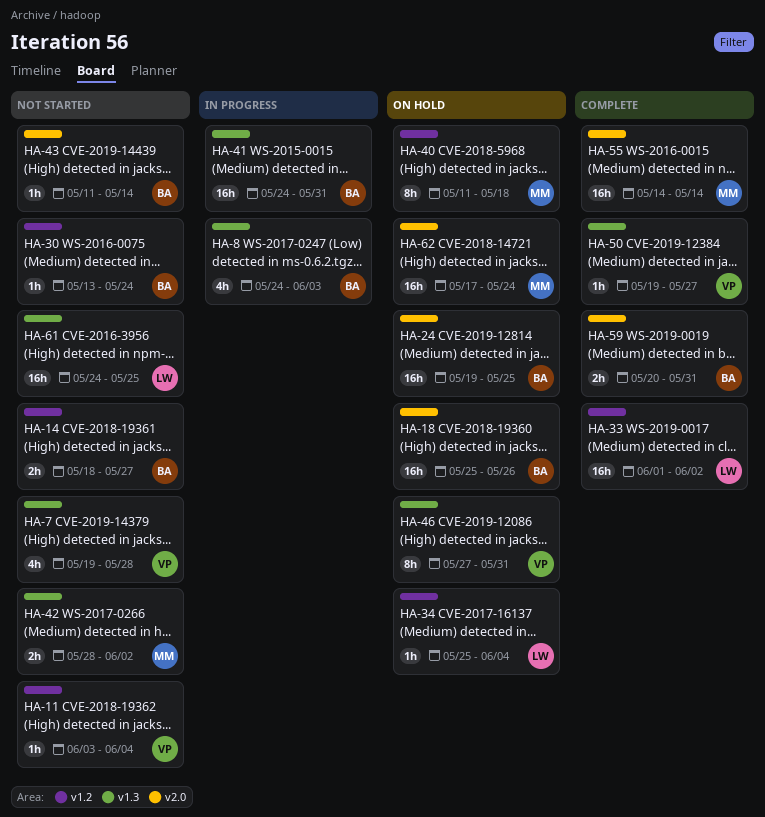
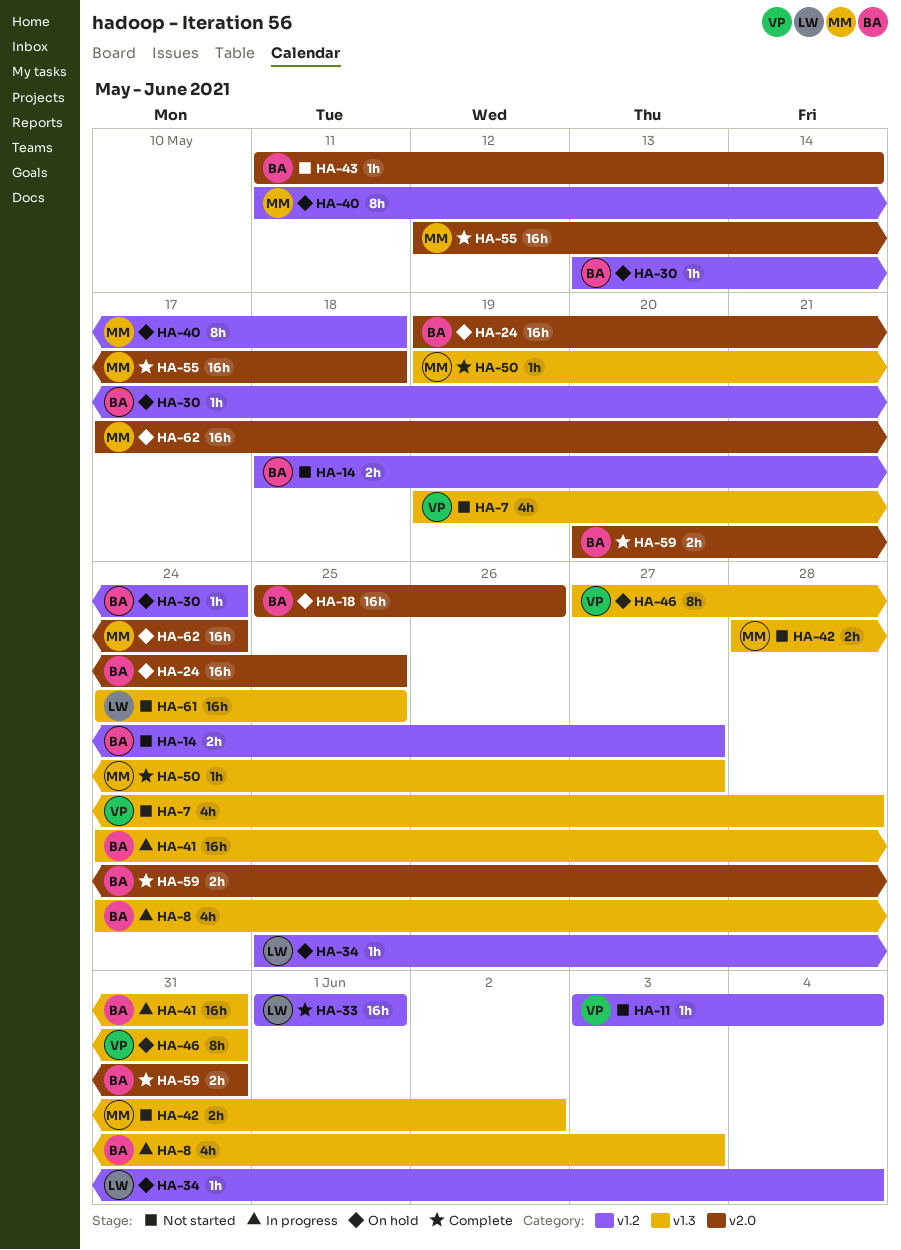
HA-30, status: Not started -> On hold
HA-33, due: Jun 2 -> Jun 1
HA-50, owner: VP -> MM
HA-55, start: May 14 -> May 12
HA-55, due: May 14 -> May 18

